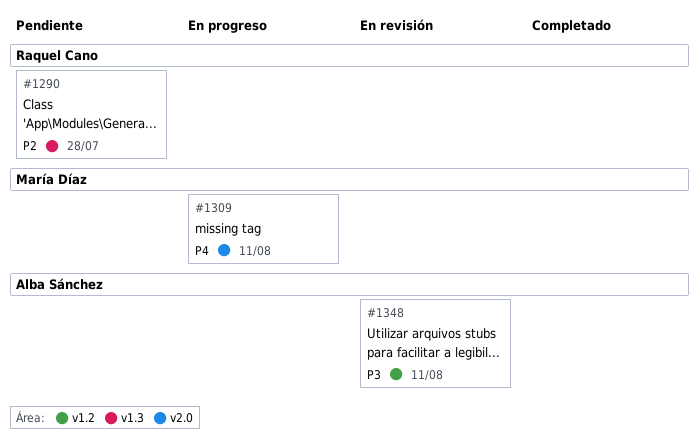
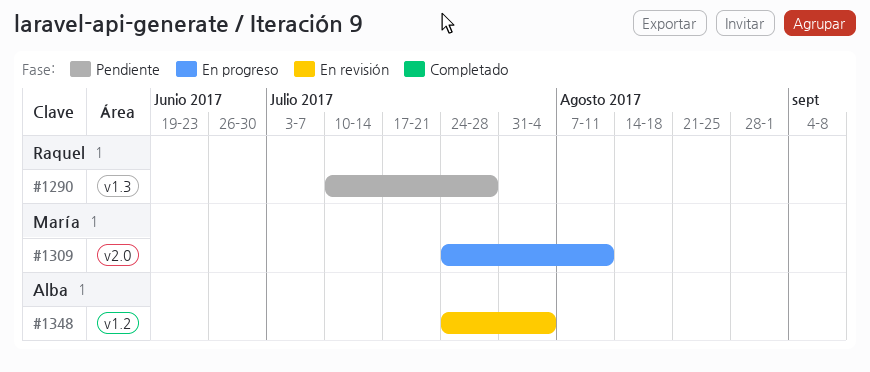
#1348, due: Aug 11 -> Aug 4

